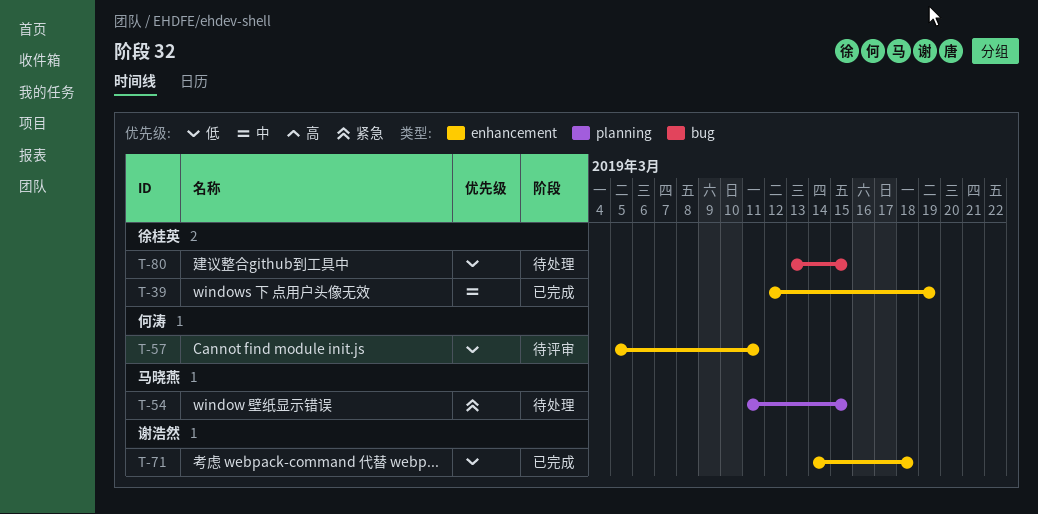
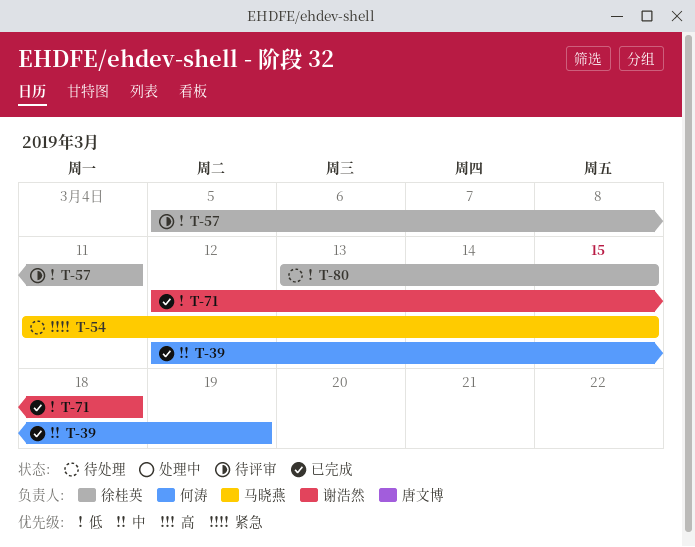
T-39, owner: 徐桂英 -> 何涛
T-57, owner: 何涛 -> 徐桂英
T-71, start: Mar 14 -> Mar 12

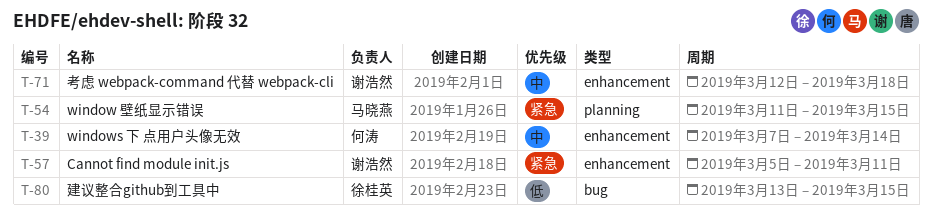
T-39, start: Mar 12 -> Mar 7
T-39, due: Mar 19 -> Mar 14
T-57, owner: 徐桂英 -> 谢浩然
T-57, priority: 低 -> 紧急
T-71, priority: 低 -> 中

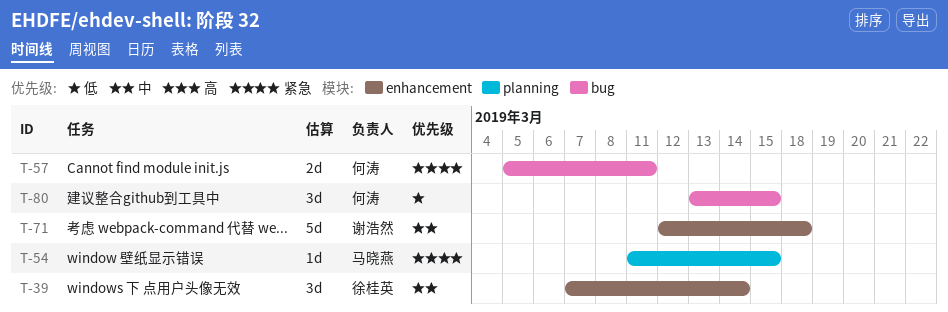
T-39, owner: 何涛 -> 徐桂英
T-57, owner: 谢浩然 -> 何涛
T-57, label: enhancement -> bug
T-80, owner: 徐桂英 -> 何涛

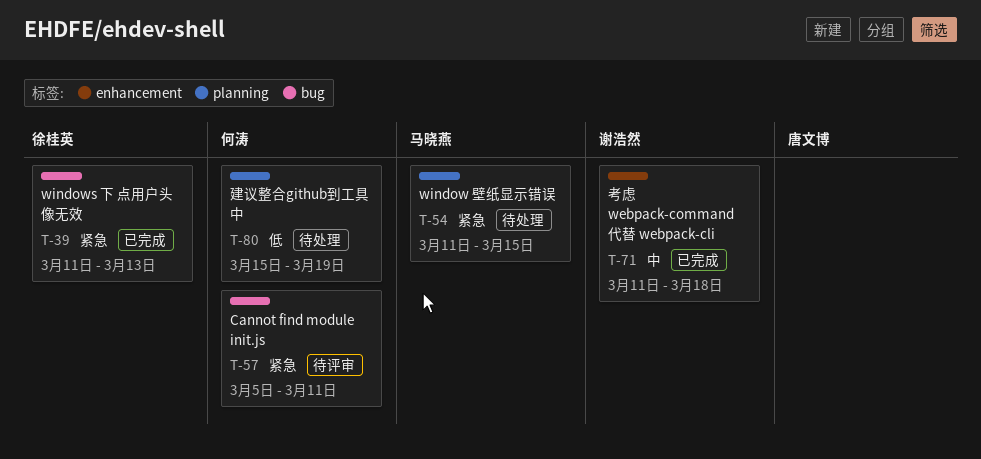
T-39, priority: 中 -> 紧急
T-39, label: enhancement -> bug
T-39, start: Mar 7 -> Mar 11
T-39, due: Mar 14 -> Mar 13
T-71, start: Mar 12 -> Mar 11
T-80, label: bug -> planning
T-80, start: Mar 13 -> Mar 15
T-80, due: Mar 15 -> Mar 19

